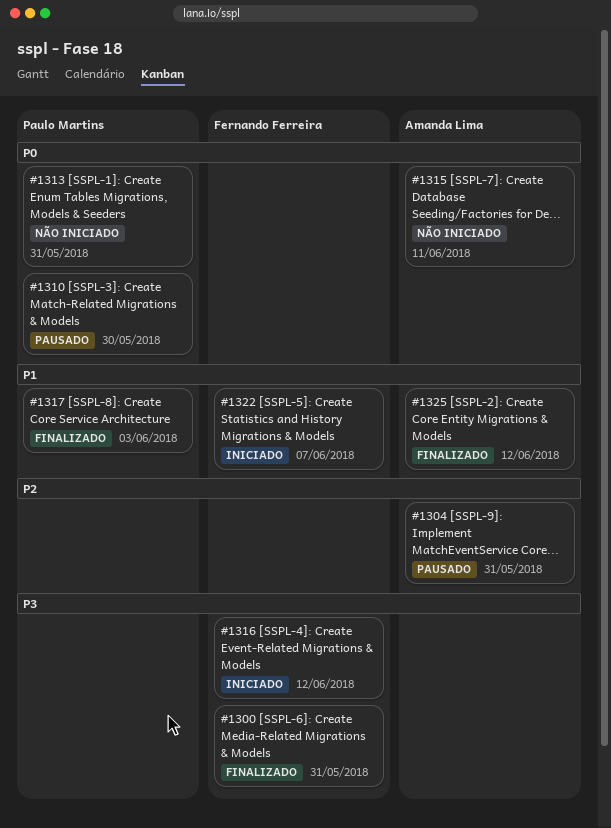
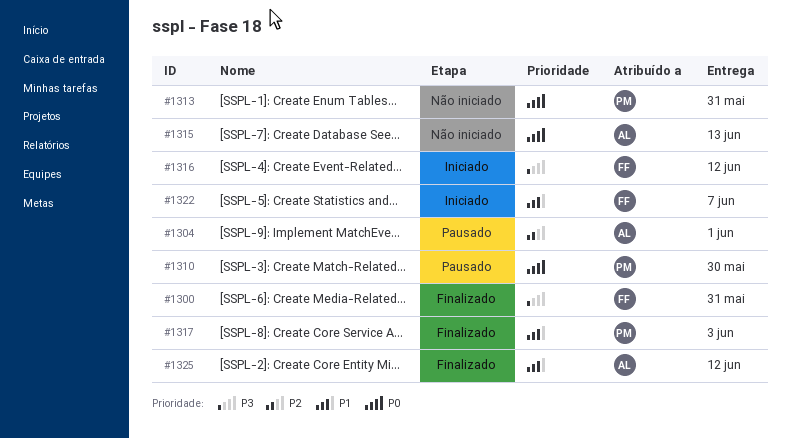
#1304, due: May 31 -> Jun 1
#1315, due: Jun 11 -> Jun 13

